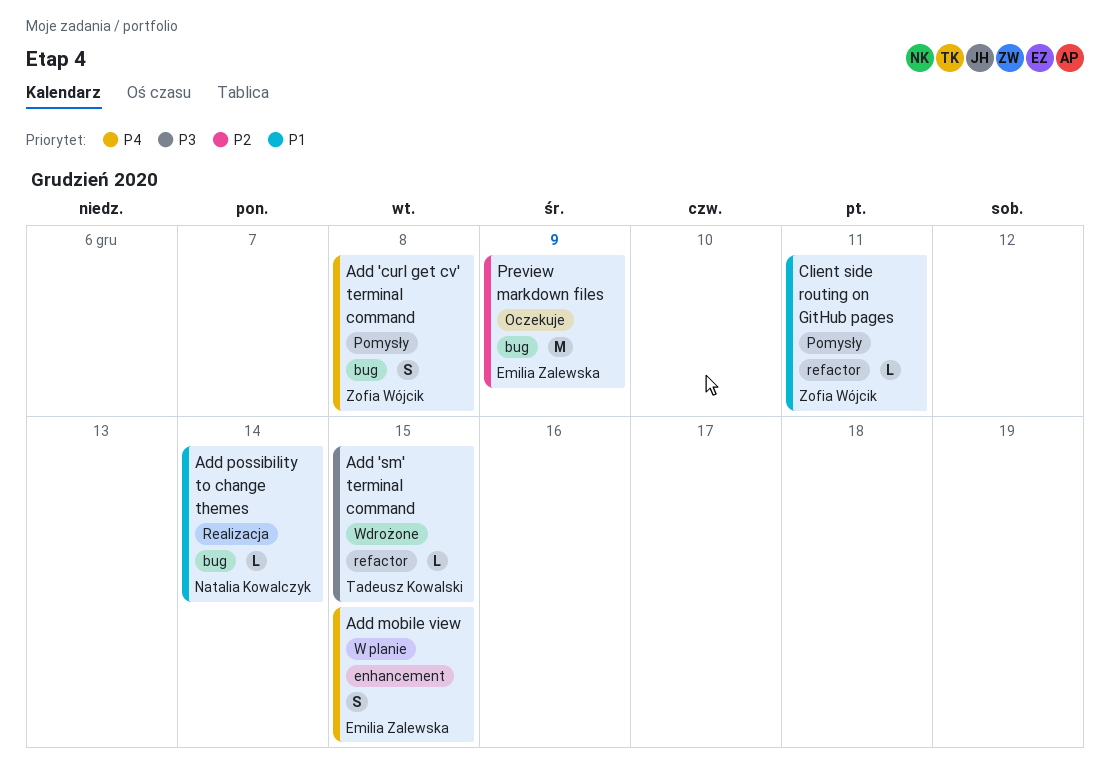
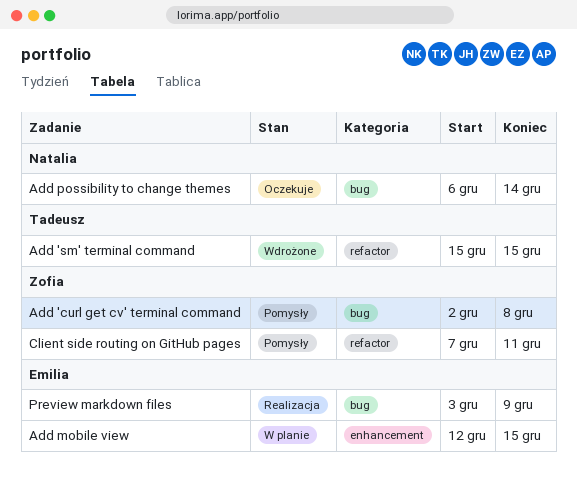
Add possibility to change themes, status: Realizacja -> Oczekuje
Preview markdown files, status: Oczekuje -> Realizacja

